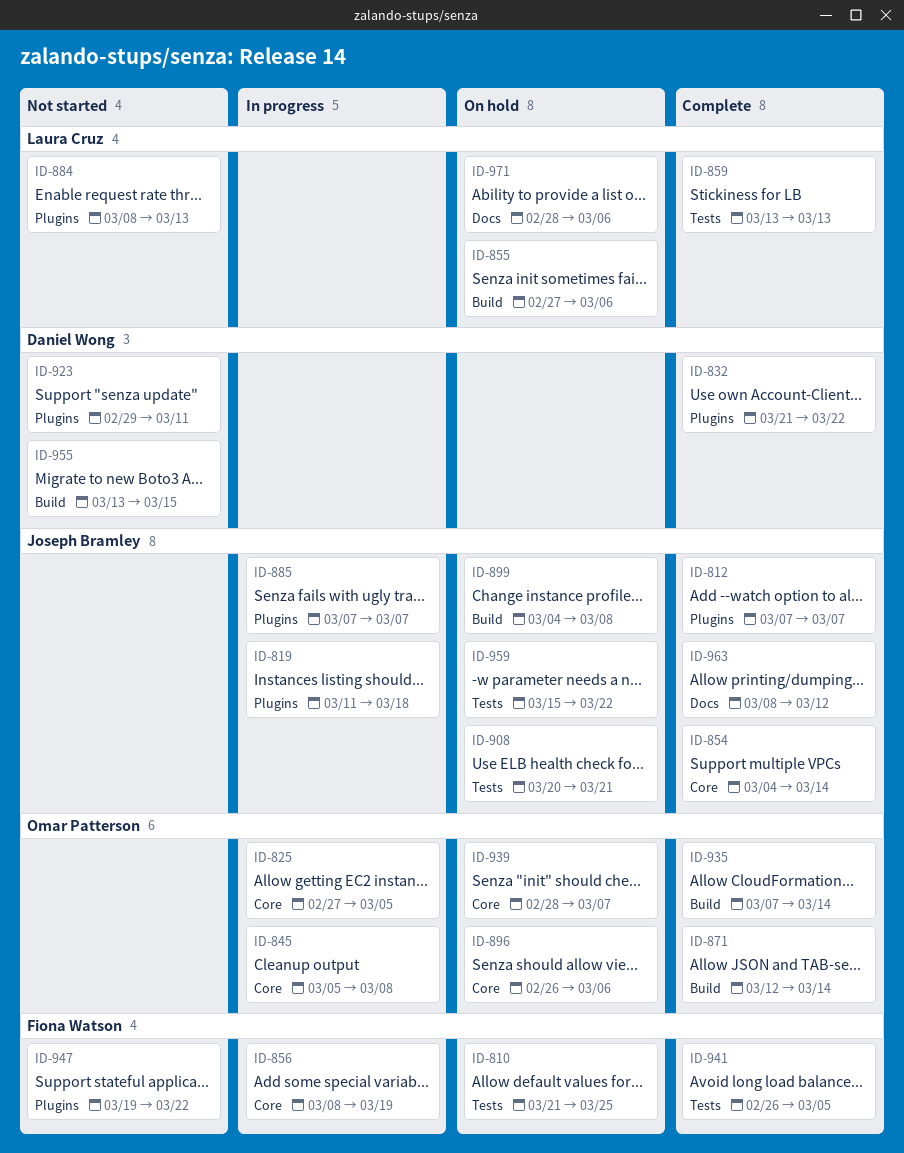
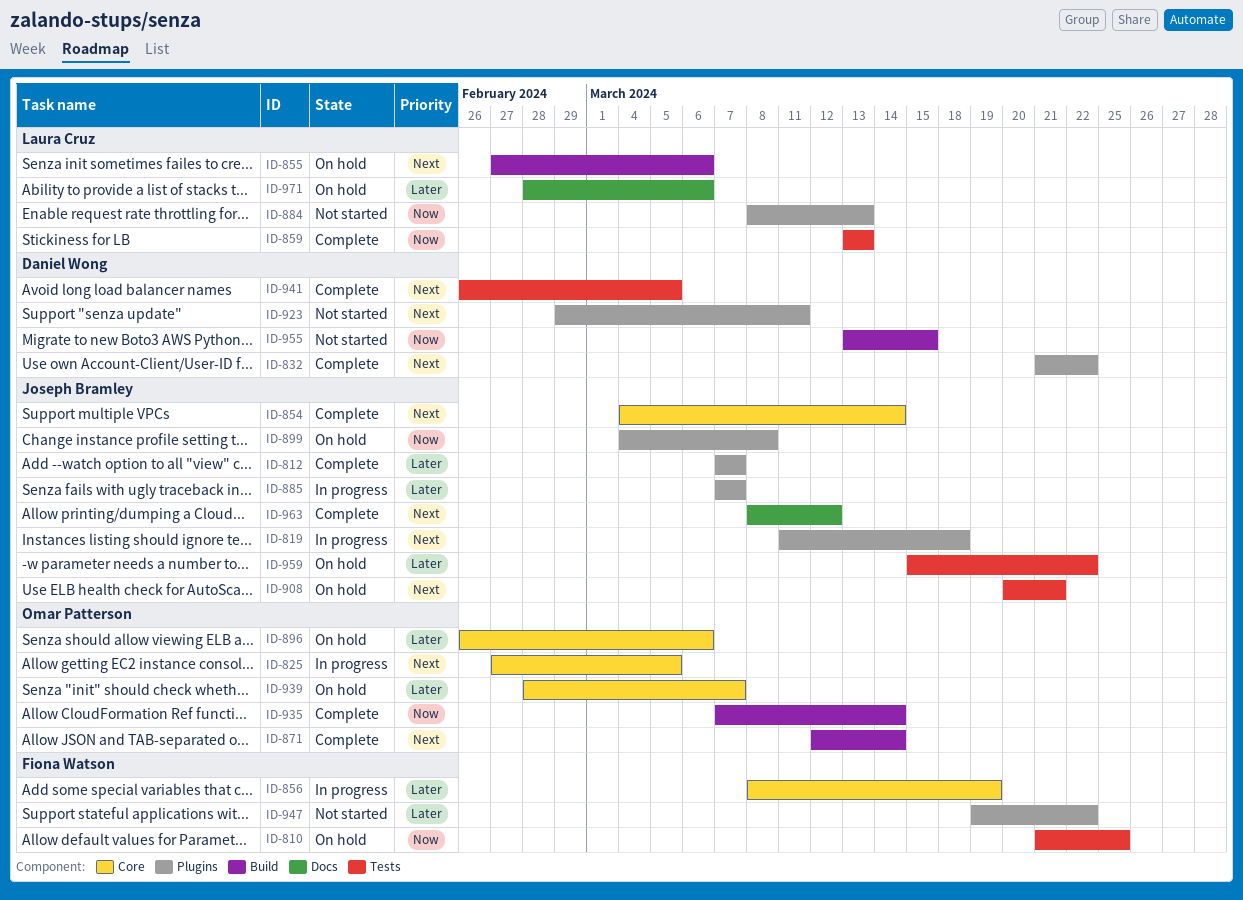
ID-845: present -> none
ID-899, label: Build -> Plugins
ID-941, owner: Fiona Watson -> Daniel Wong

